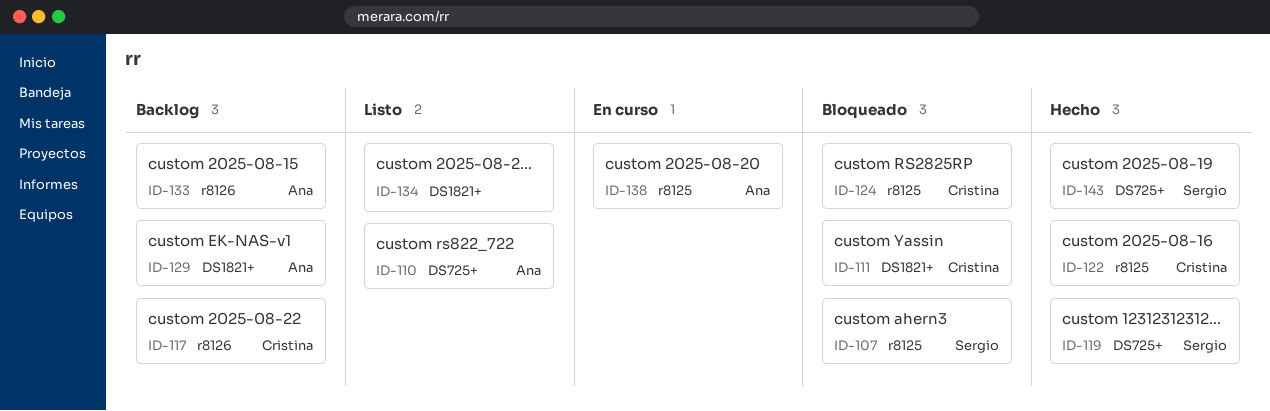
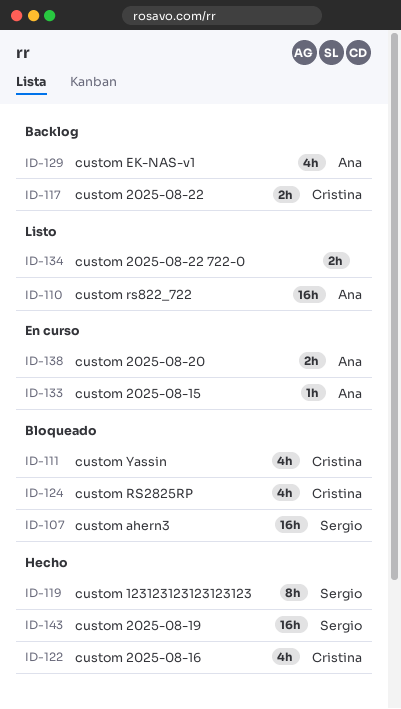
ID-133, status: Backlog -> En curso

